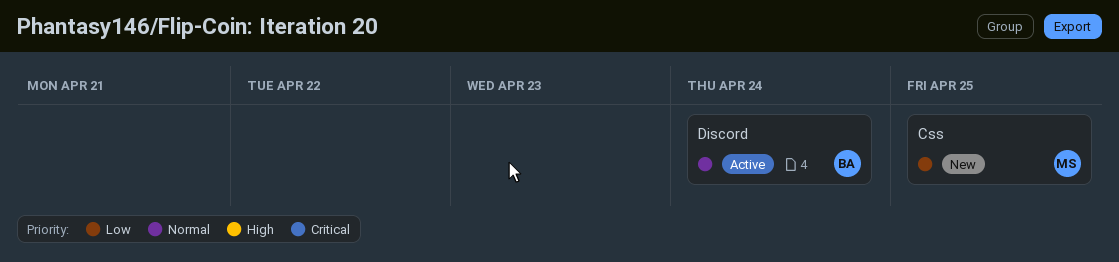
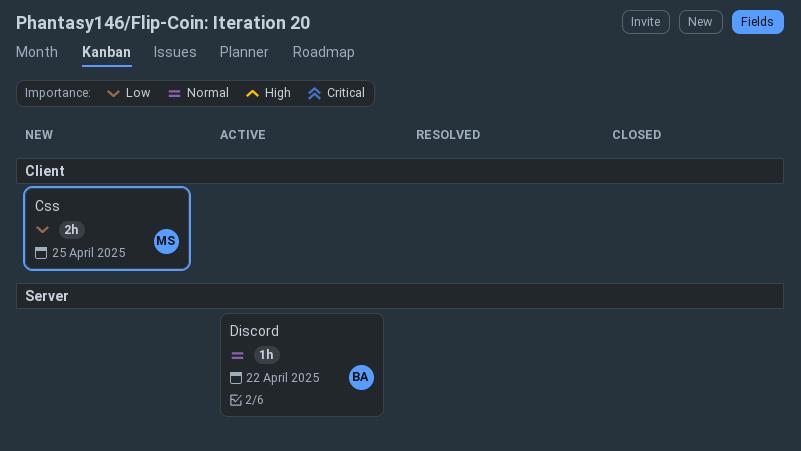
Discord, due: Apr 24 -> Apr 22

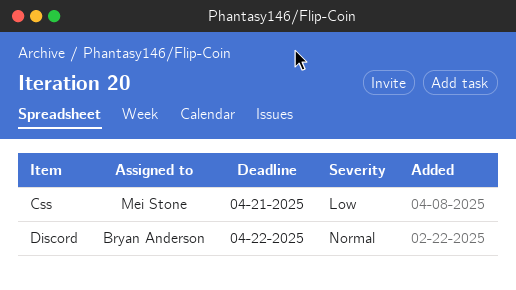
Css, due: Apr 25 -> Apr 21

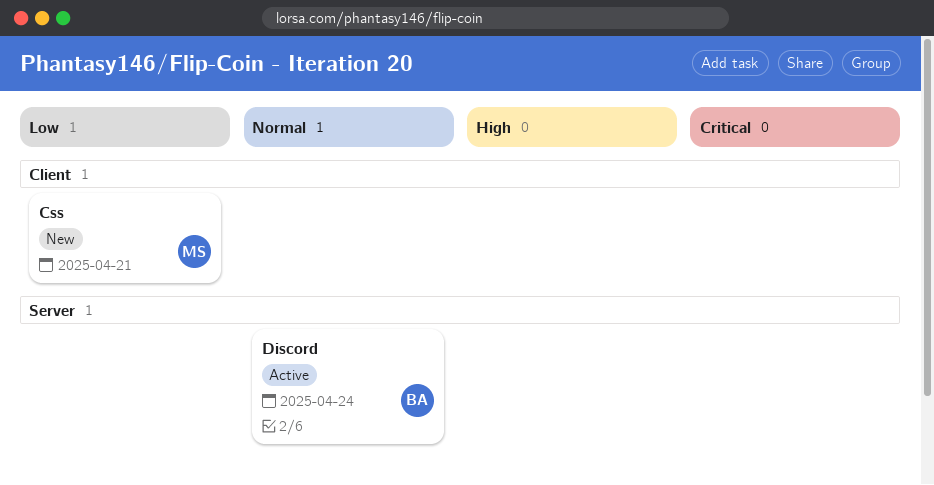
Discord, due: Apr 22 -> Apr 24

